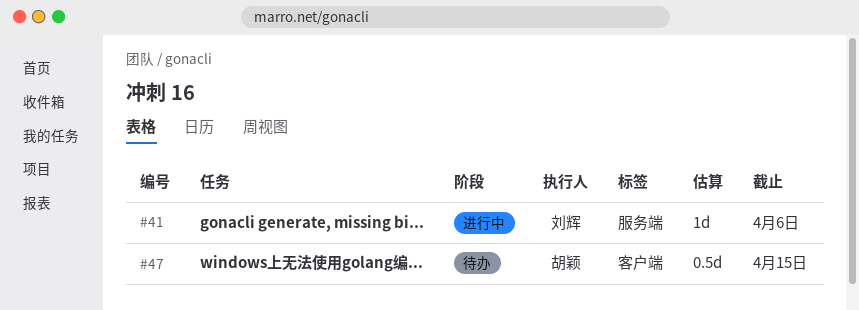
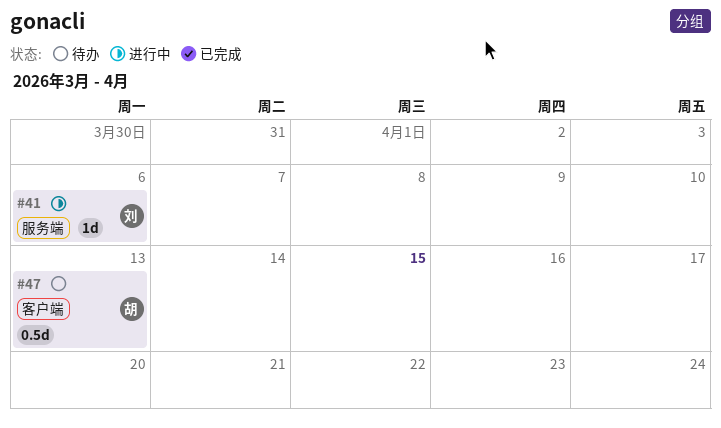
#47, due: Apr 15 -> Apr 13

